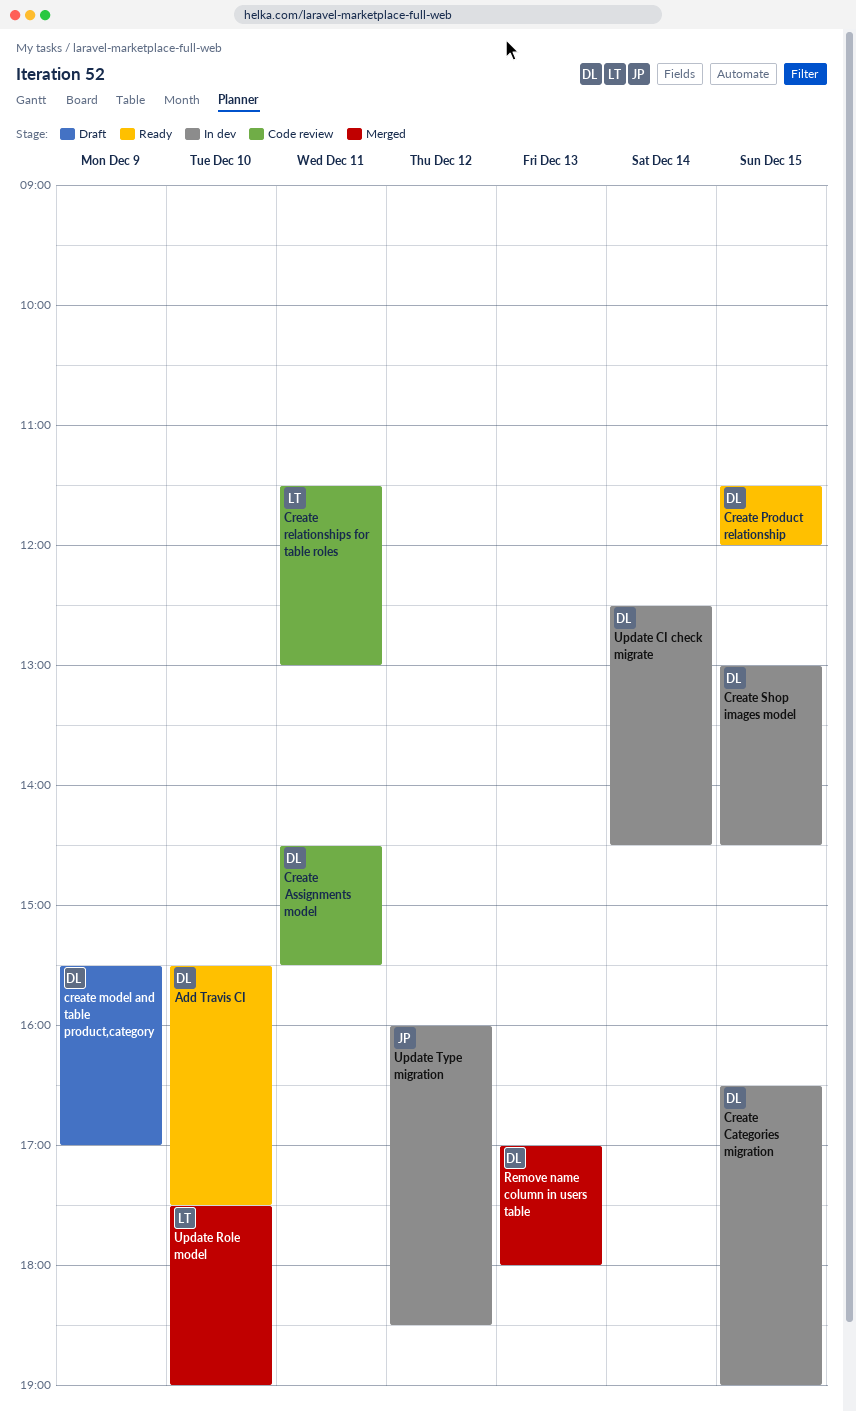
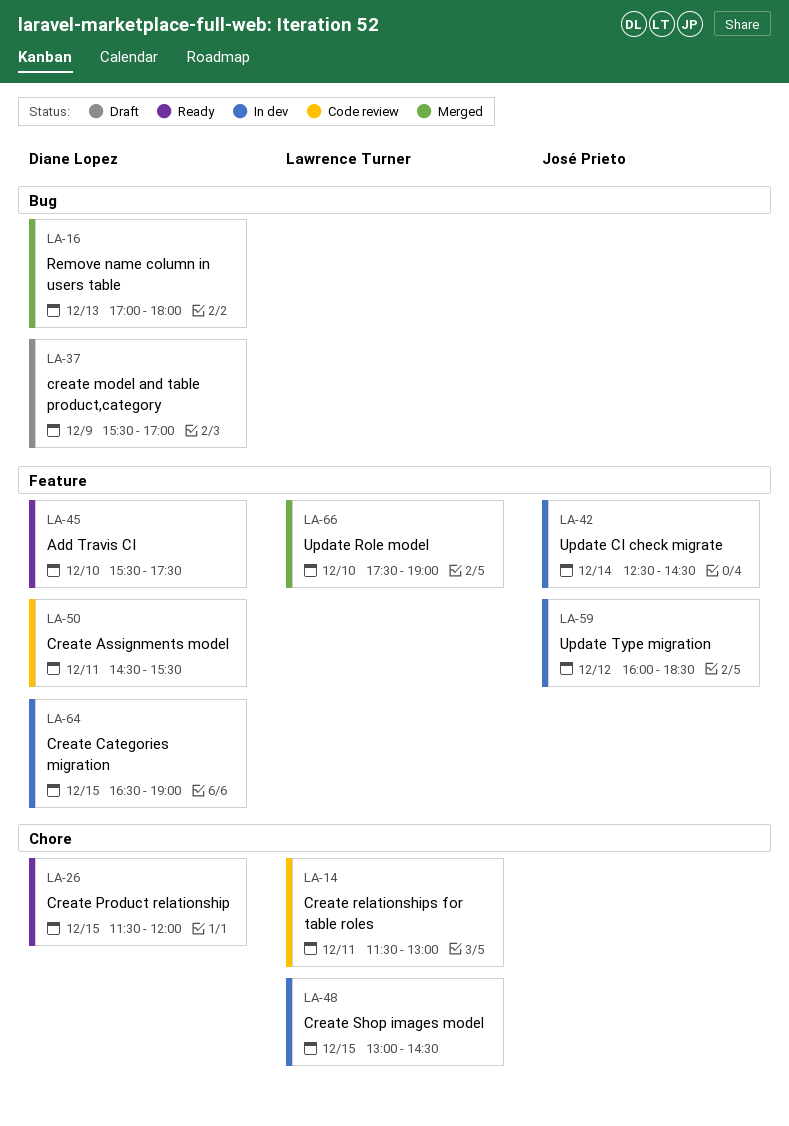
Create Shop images model, owner: Diane Lopez -> Lawrence Turner
Update CI check migrate, owner: Diane Lopez -> José Prieto

